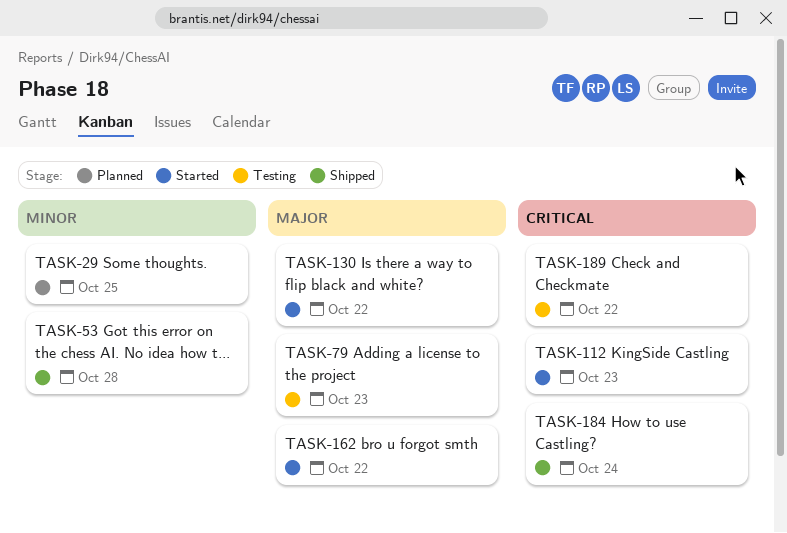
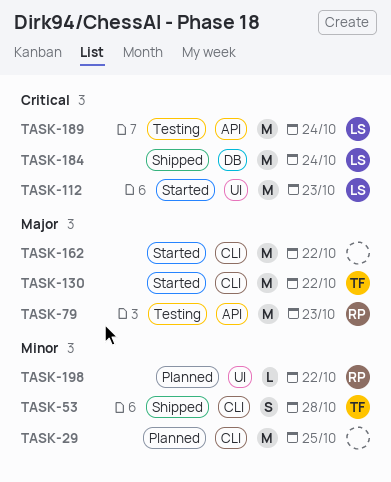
TASK-189, due: Oct 22 -> Oct 24
TASK-198: none -> present

